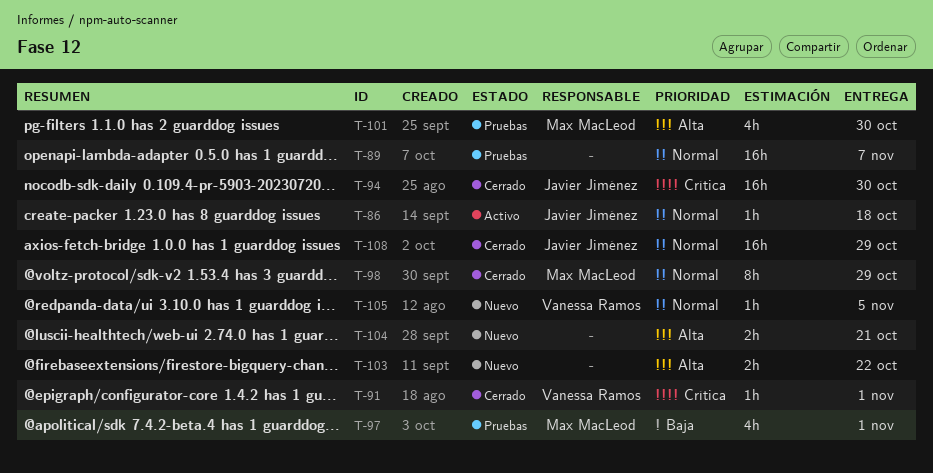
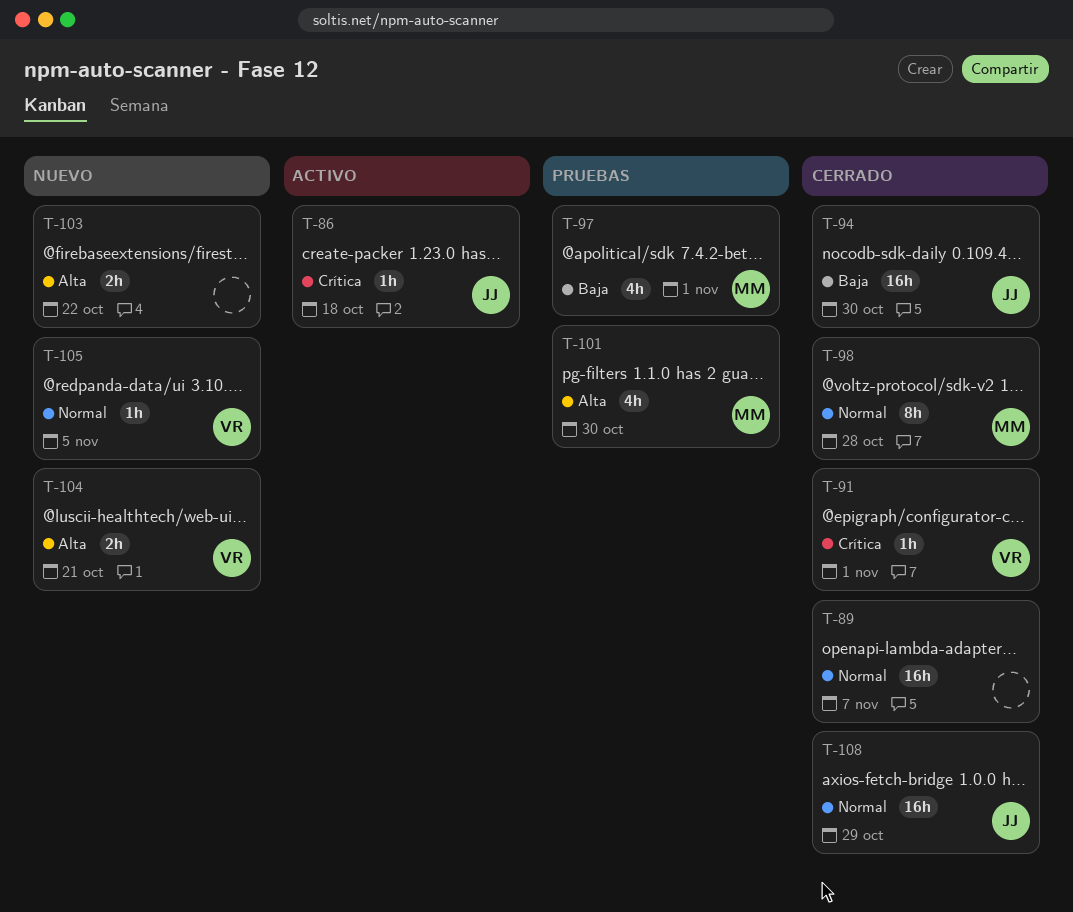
T-86, priority: Normal -> Crítica
T-89, status: Pruebas -> Cerrado
T-94, priority: Crítica -> Baja
T-98, due: Oct 29 -> Oct 28
T-104, owner: none -> Vanessa Ramos

